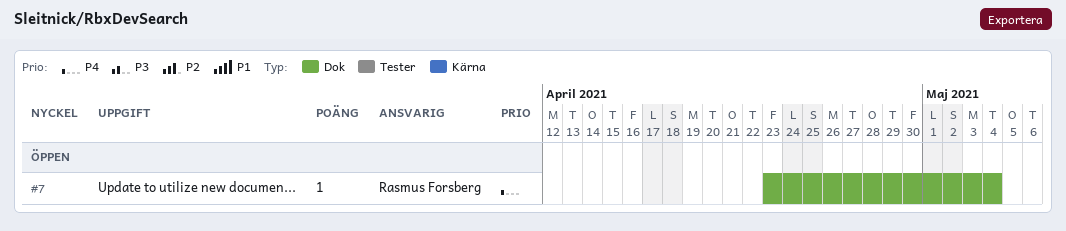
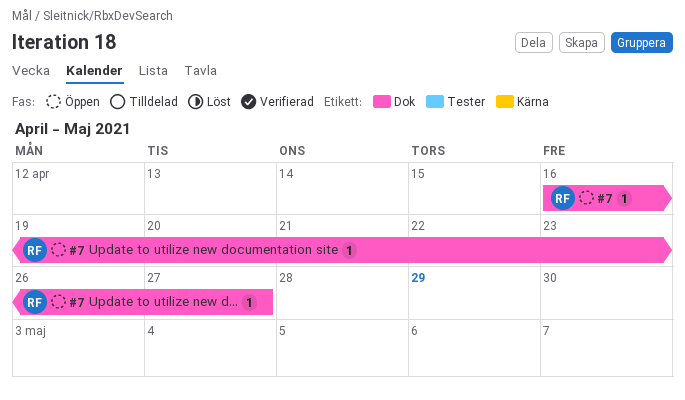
#7, start: Apr 23 -> Apr 16
#7, due: May 4 -> Apr 27

